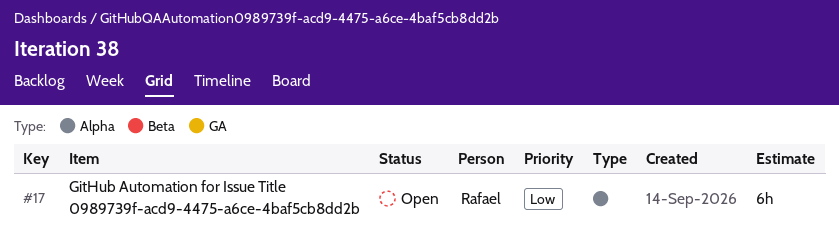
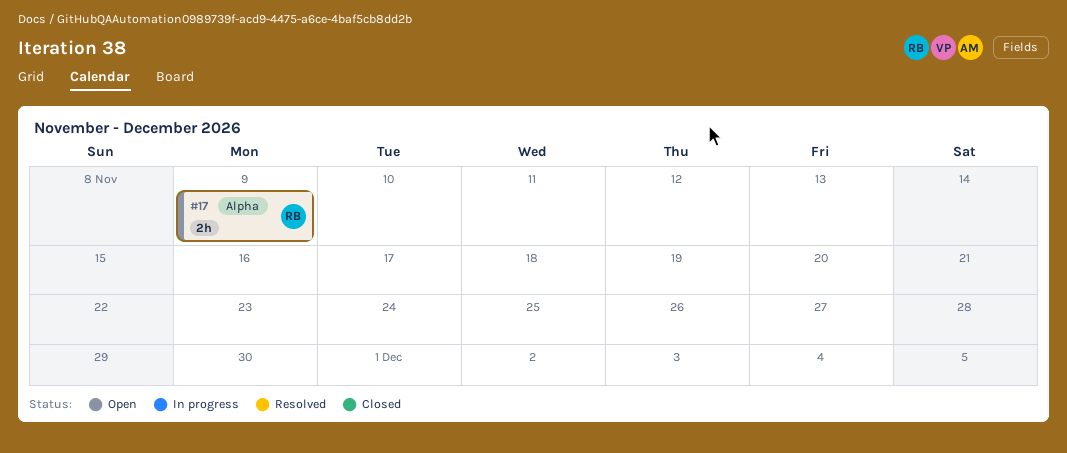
#17, estimate: 6h -> 2h

